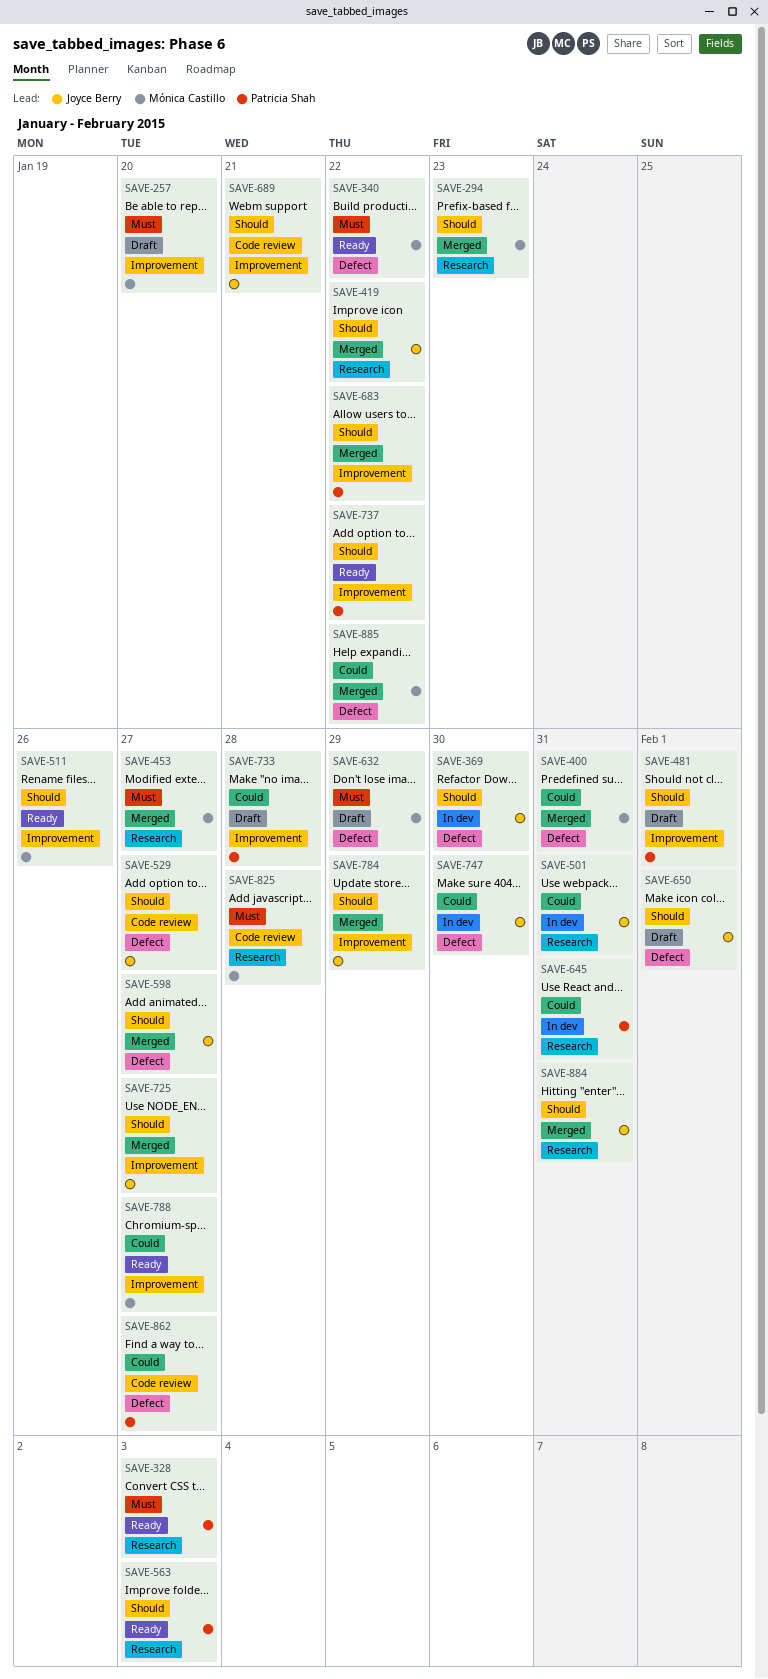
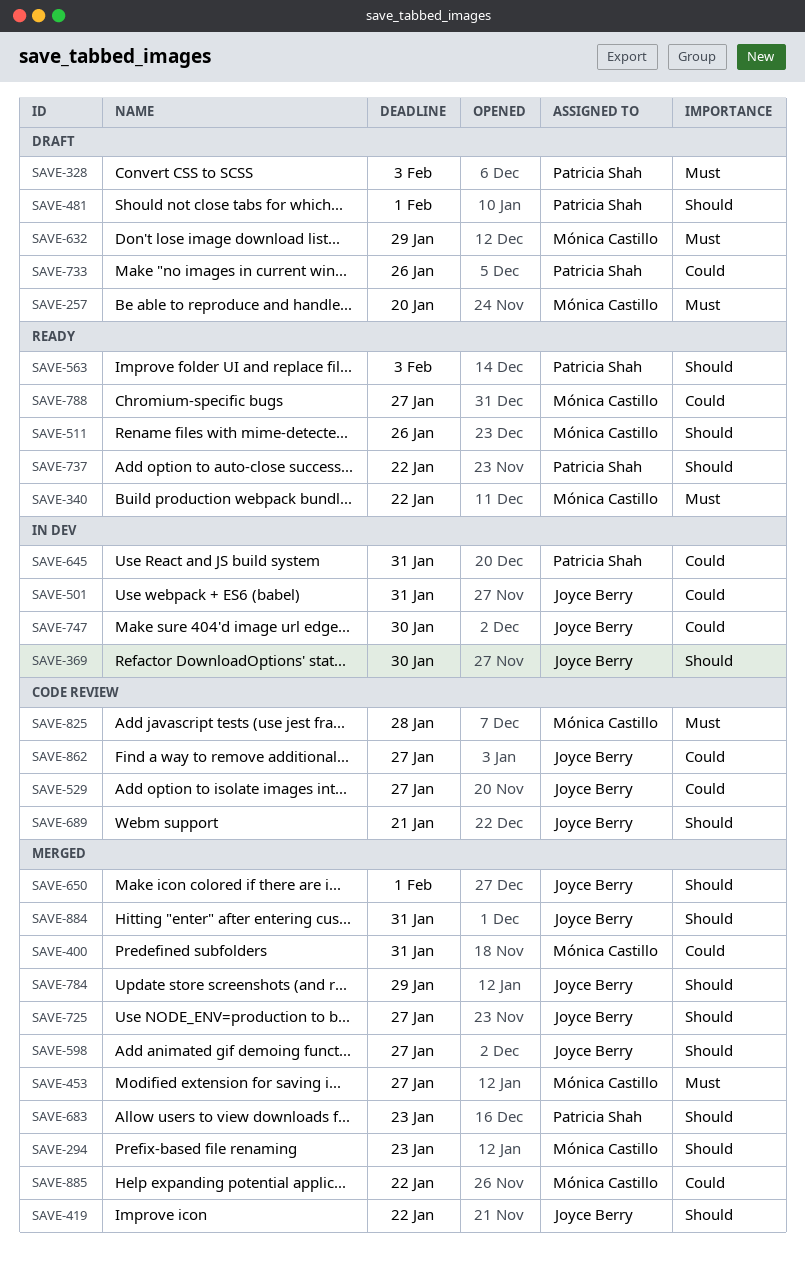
SAVE-328, status: Ready -> Draft
SAVE-529, priority: Should -> Could
SAVE-650, status: Draft -> Merged
SAVE-683, due: Jan 22 -> Jan 23
SAVE-733, due: Jan 28 -> Jan 26
SAVE-862, owner: Patricia Shah -> Joyce Berry

